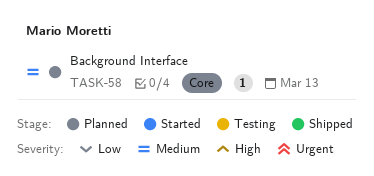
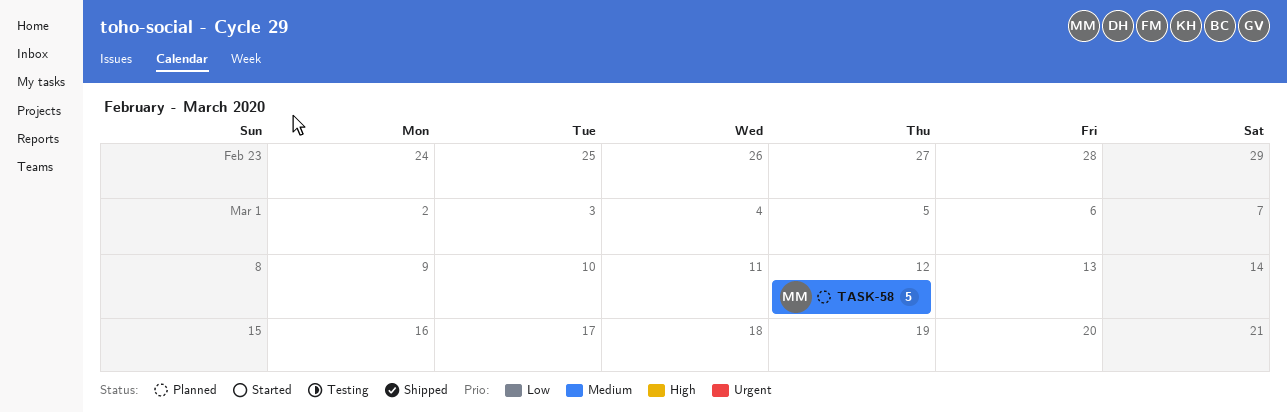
TASK-58, estimate: 1 -> 5
TASK-58, due: Mar 13 -> Mar 12

